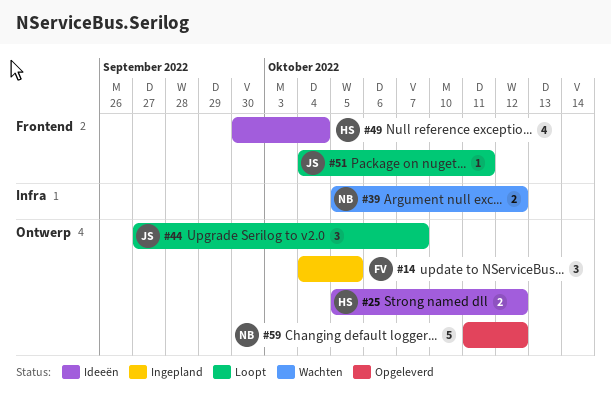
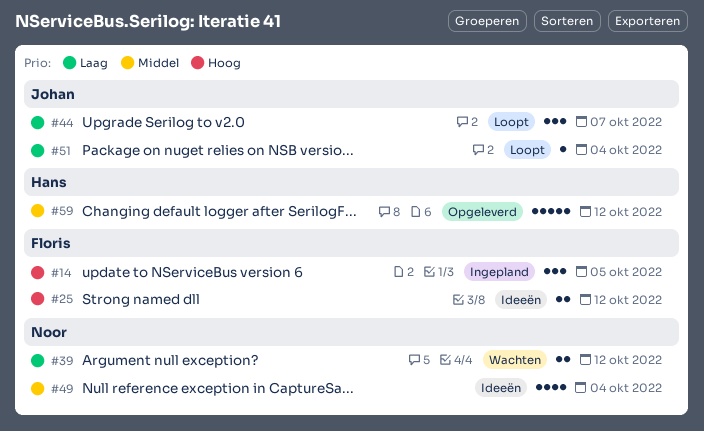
#25, owner: Hans -> Floris
#49, owner: Hans -> Noor
#51, due: Oct 11 -> Oct 4
#59, owner: Noor -> Hans

